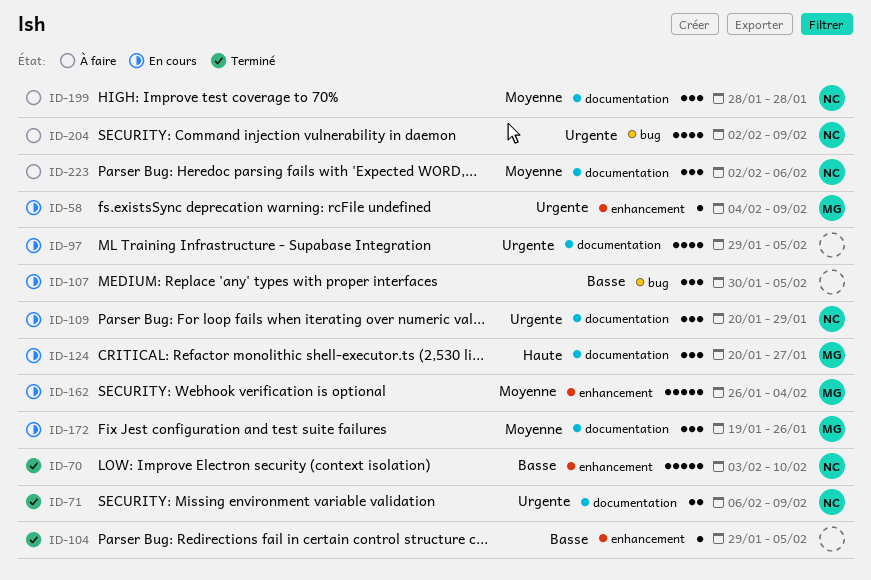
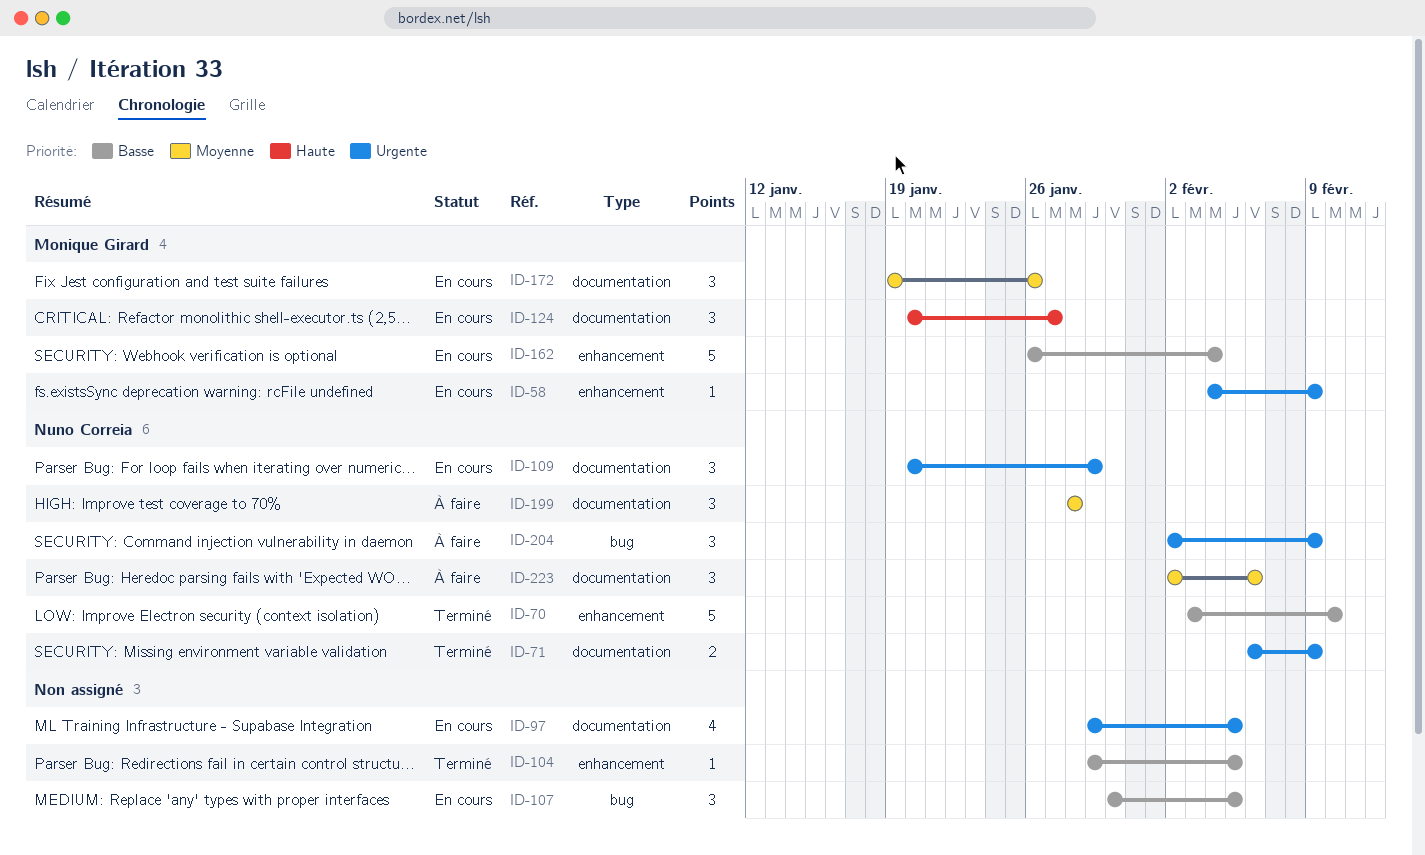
ID-162, priority: Moyenne -> Basse
ID-204, estimate: 4 -> 3

